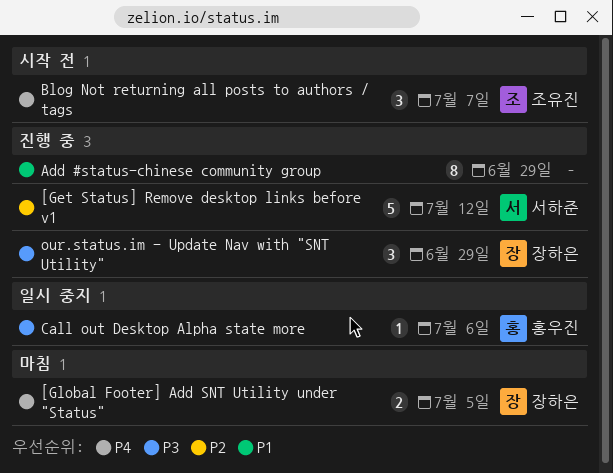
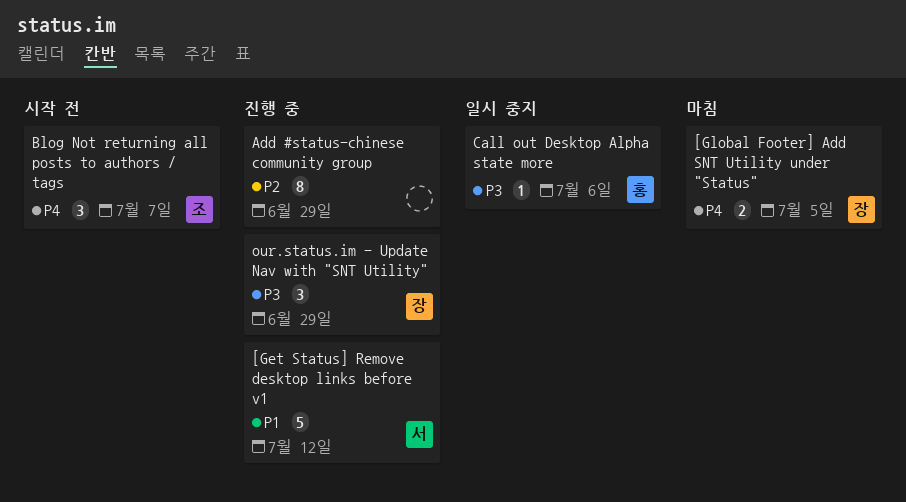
[Get Status] Remove desktop links before v1, priority: P2 -> P1
Add #status-chinese community group, priority: P1 -> P2

